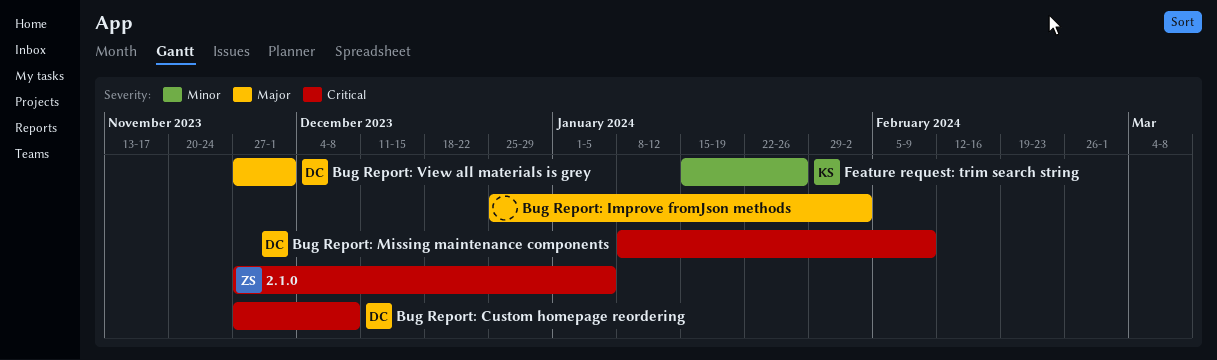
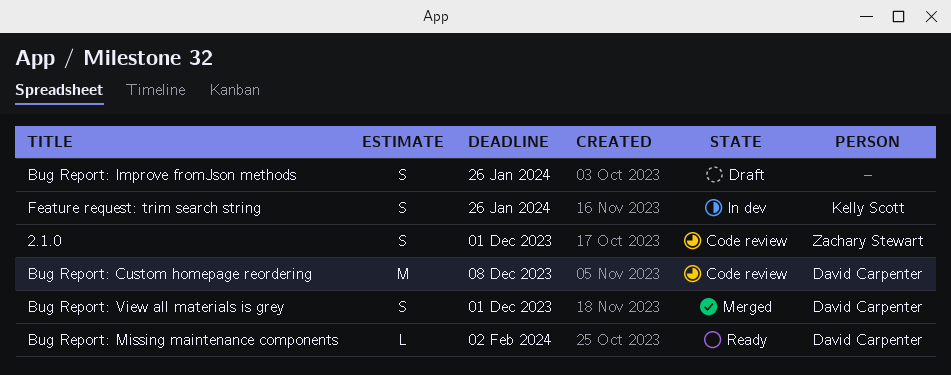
2.1.0, due: Jan 5 -> Dec 1
Bug Report: Improve fromJson methods, due: Feb 2 -> Jan 26
Bug Report: Missing maintenance components, due: Feb 9 -> Feb 2

